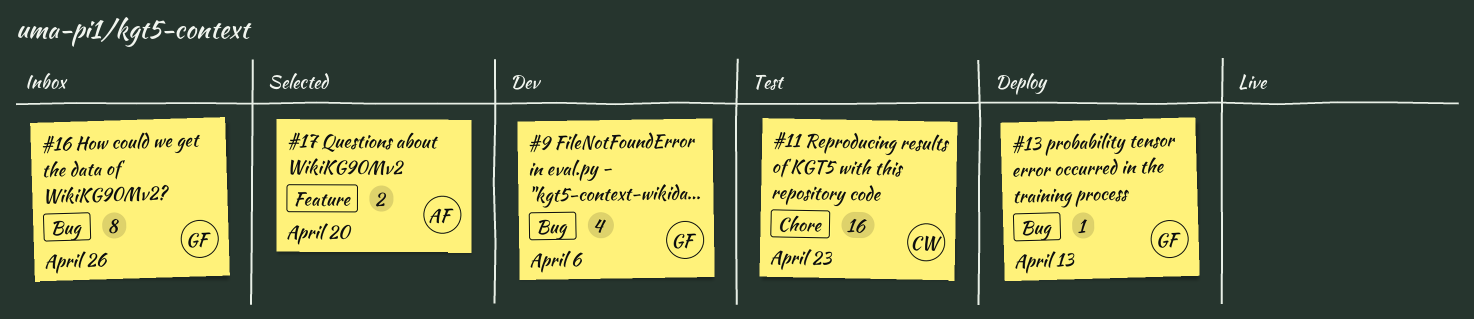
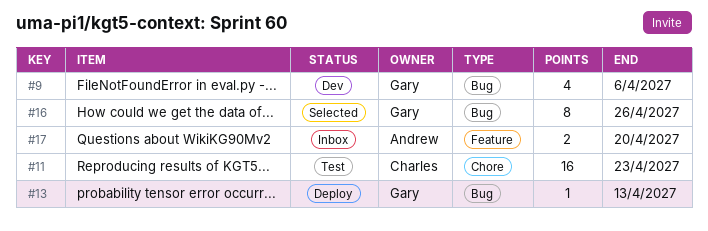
#16, status: Inbox -> Selected
#17, status: Selected -> Inbox

